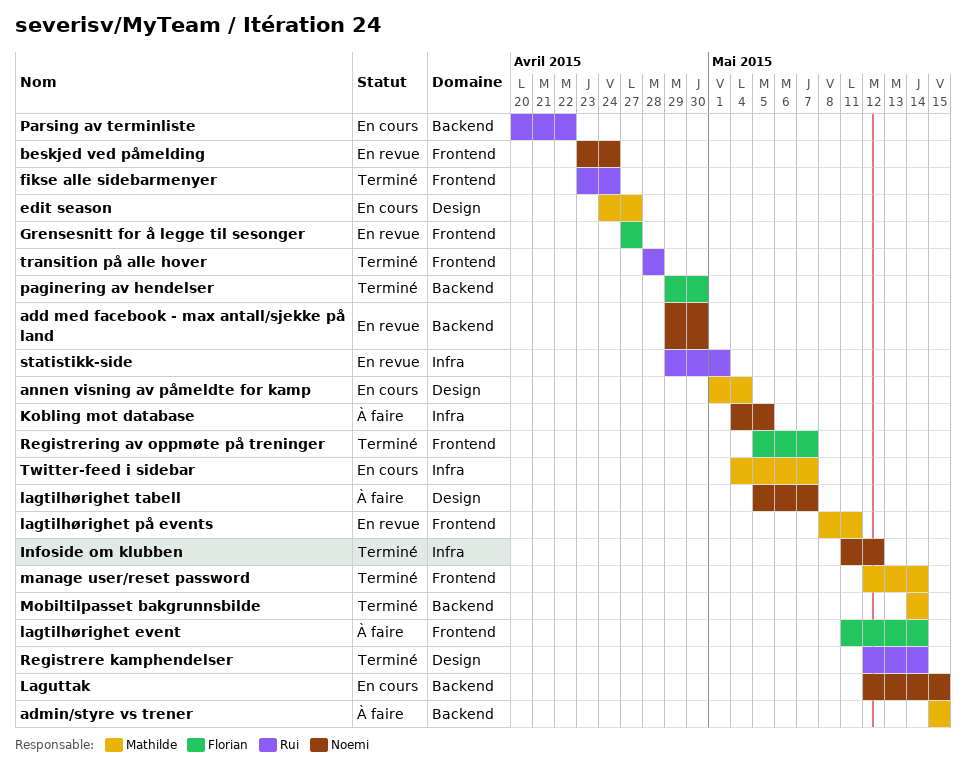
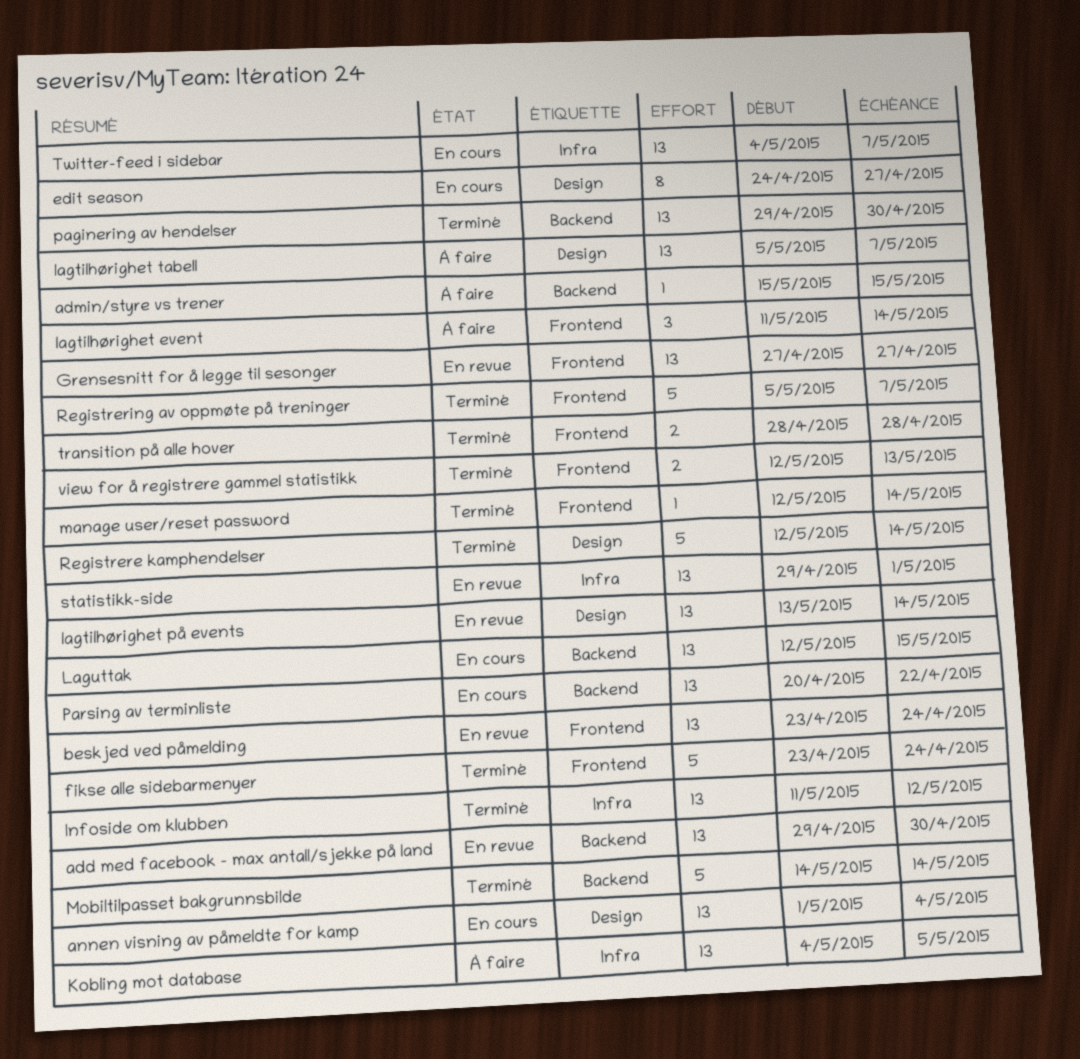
lagtilhørighet på events, label: Frontend -> Design
lagtilhørighet på events, start: May 8 -> May 13
lagtilhørighet på events, due: May 11 -> May 14
view for å registrere gammel statistikk: none -> present

